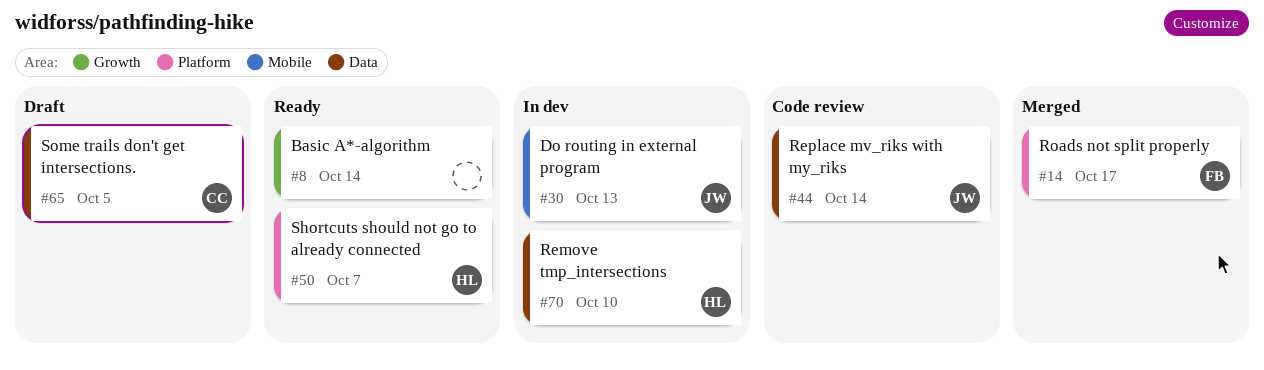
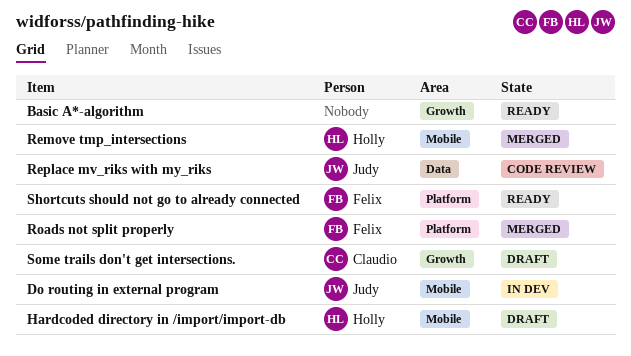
Hardcoded directory in /import/import-db: none -> present
Remove tmp_intersections, status: In dev -> Merged
Remove tmp_intersections, label: Data -> Mobile
Shortcuts should not go to already connected, owner: Holly -> Felix
Some trails don't get intersections., label: Data -> Growth

